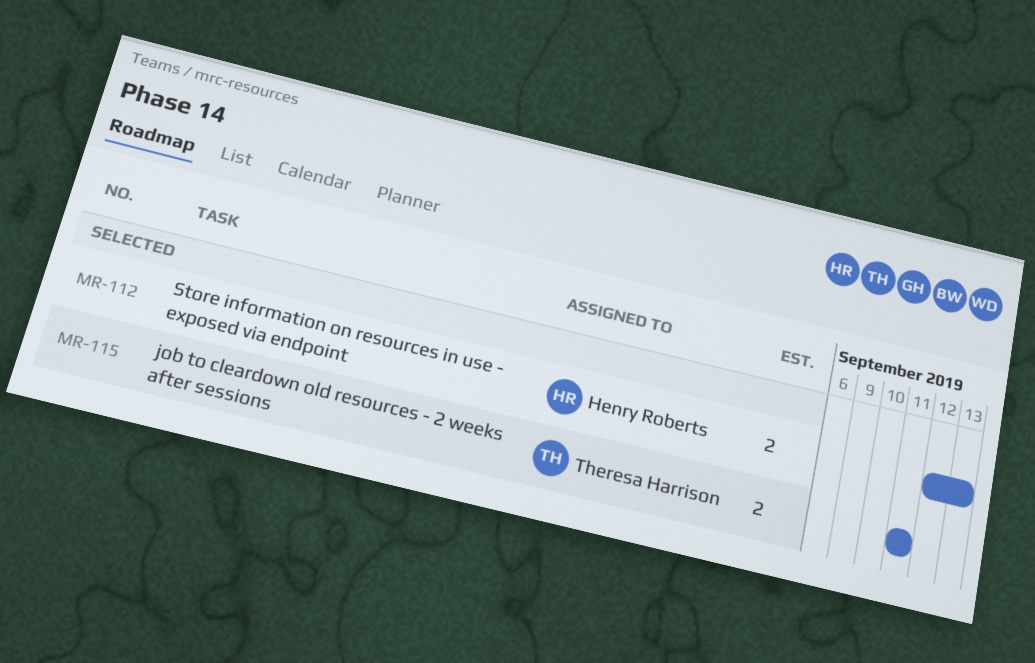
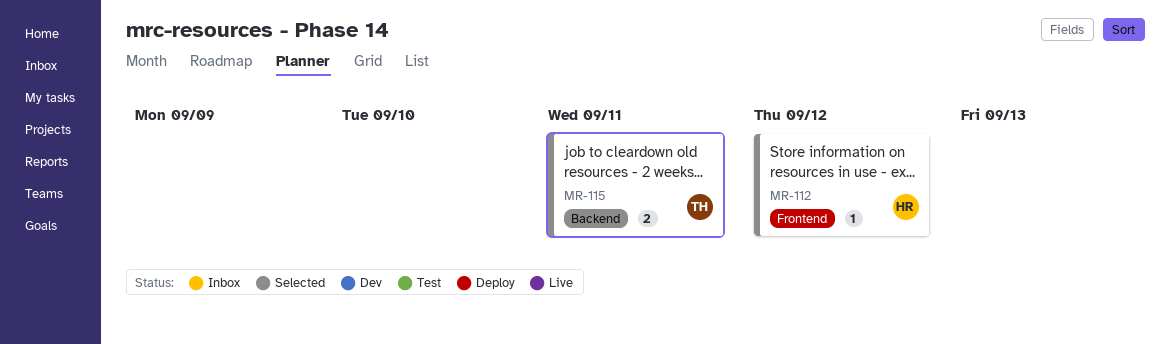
MR-112, estimate: 2 -> 1
MR-112, due: Sep 13 -> Sep 12

